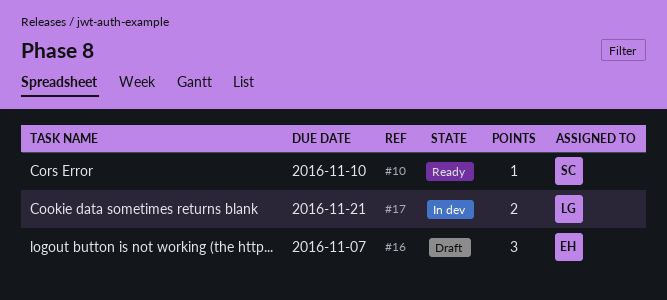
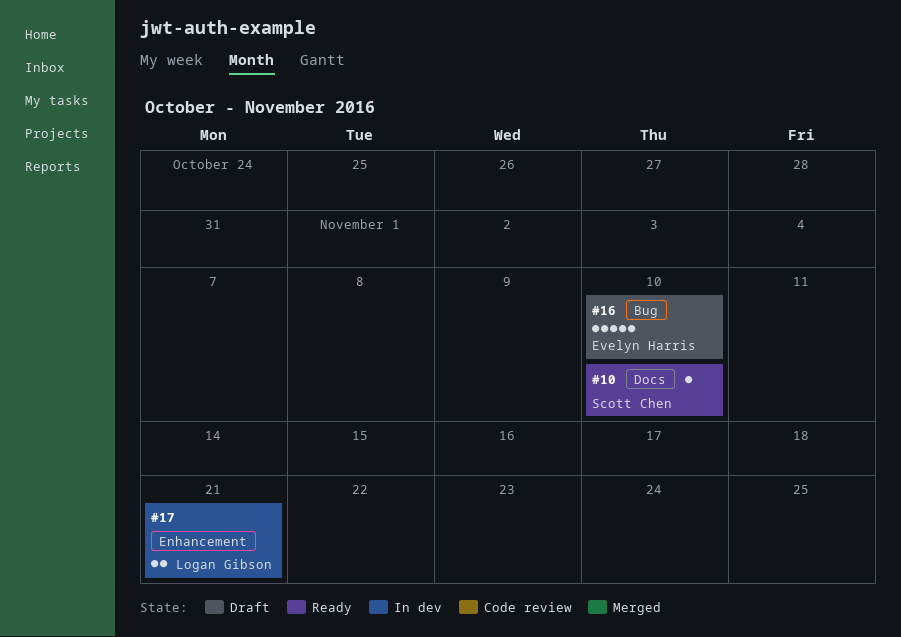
#16, estimate: 3 -> 5
#16, due: Nov 7 -> Nov 10

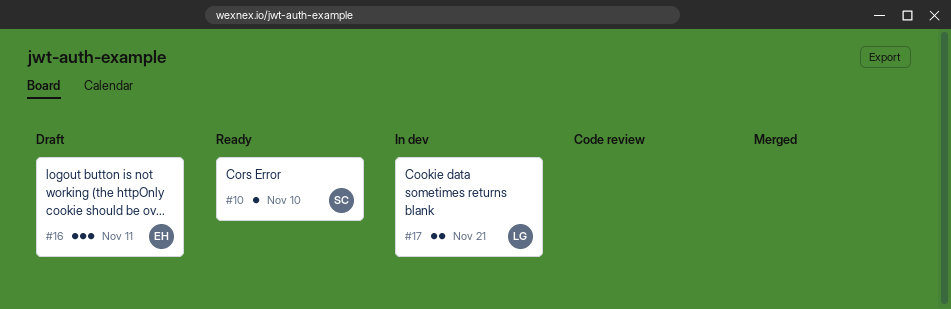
#16, estimate: 5 -> 3
#16, due: Nov 10 -> Nov 11

